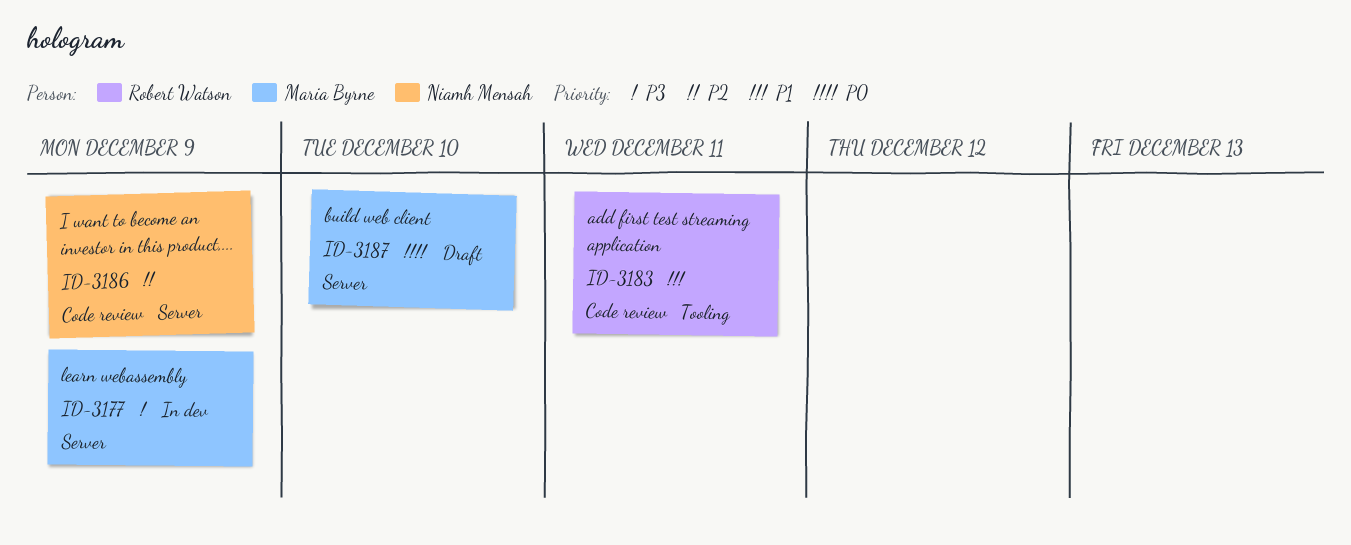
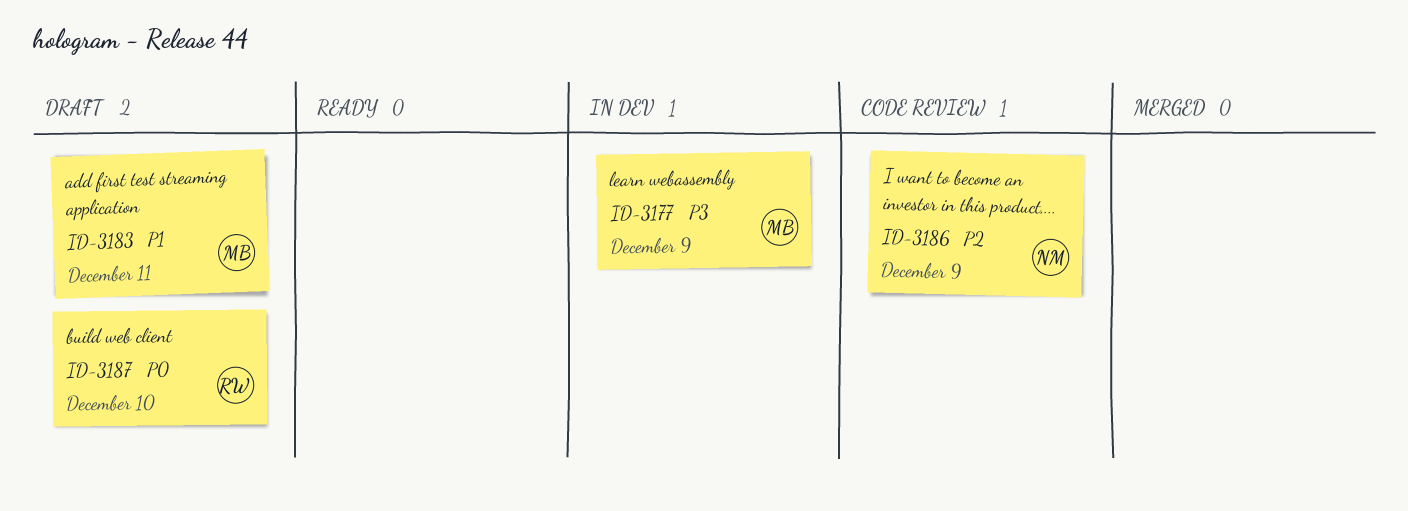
ID-3183, status: Code review -> Draft
ID-3183, owner: Robert Watson -> Maria Byrne
ID-3187, owner: Maria Byrne -> Robert Watson

